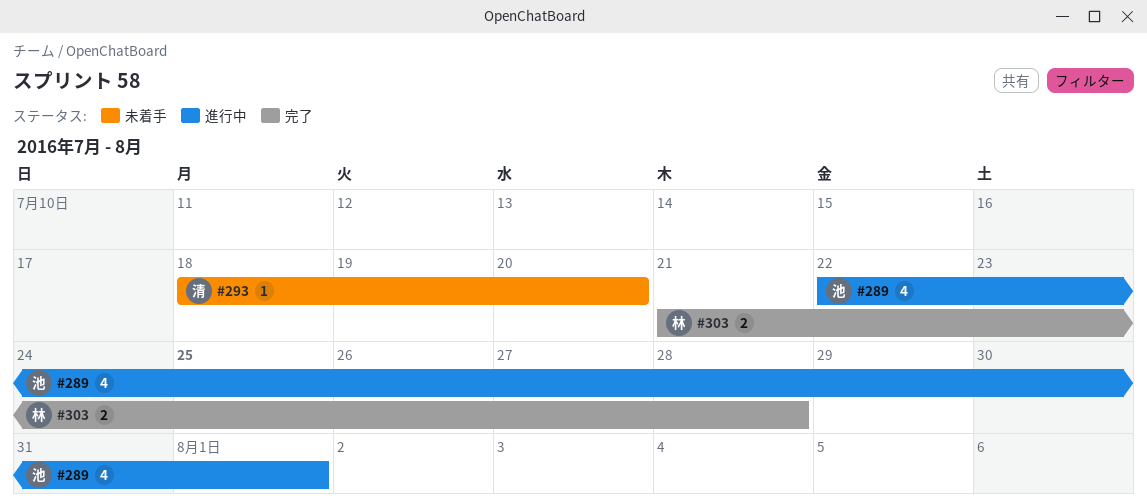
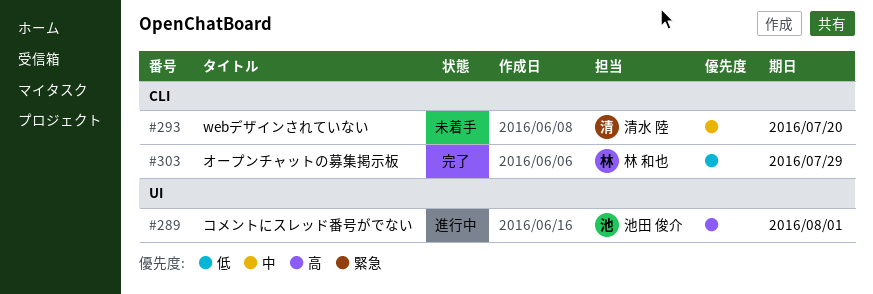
#303, due: Jul 28 -> Jul 29

